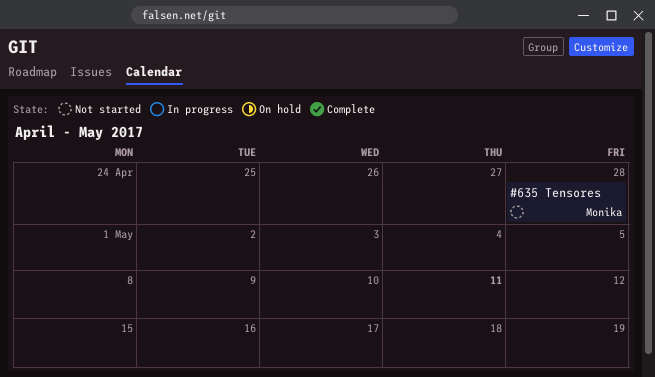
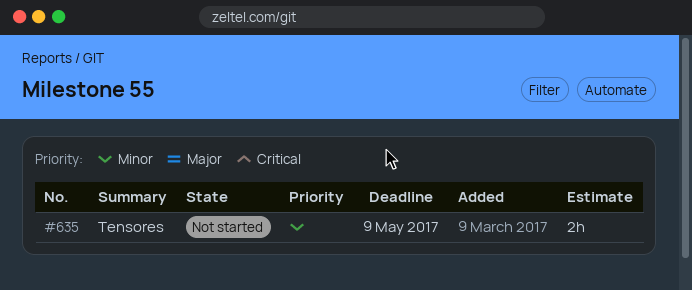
#635, due: Apr 28 -> May 9

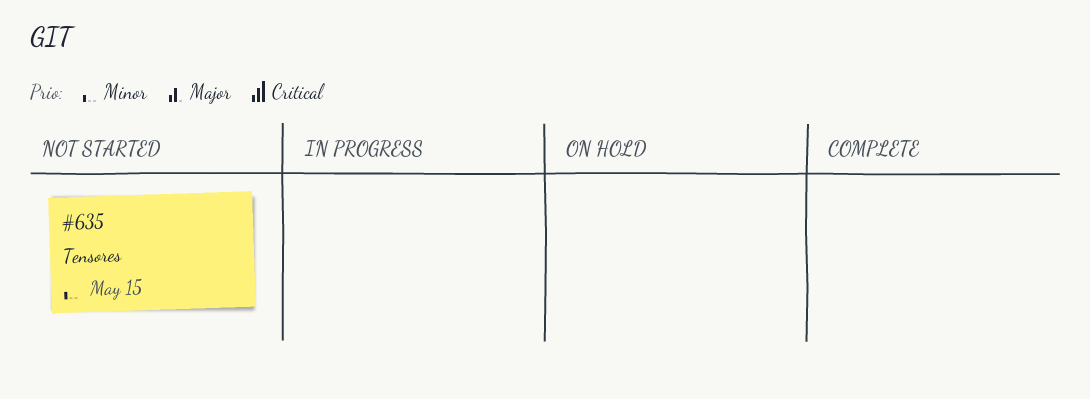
#635, due: May 9 -> May 15

